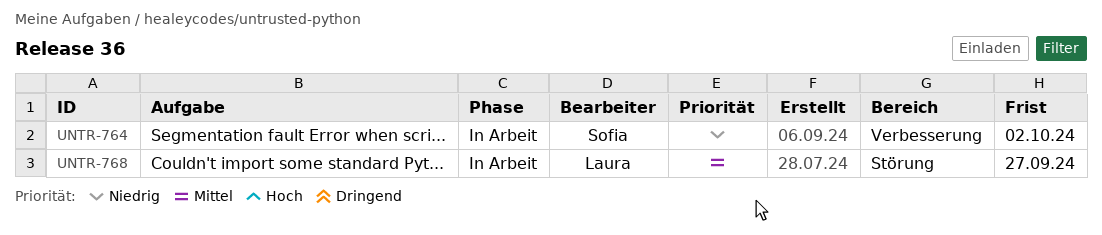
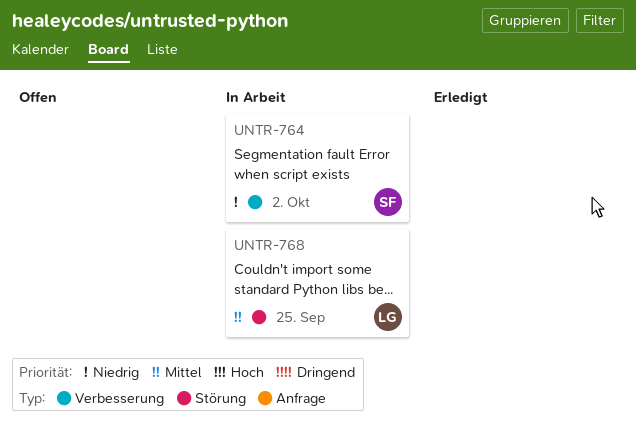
UNTR-768, due: Sep 27 -> Sep 25

